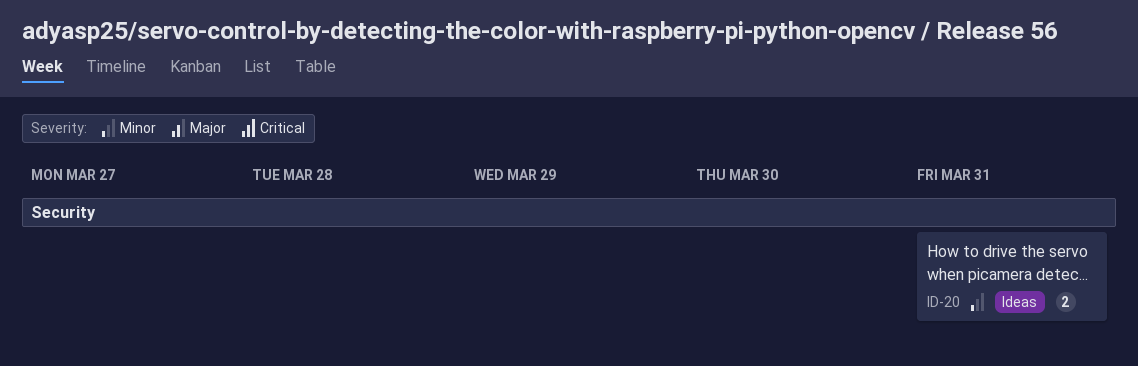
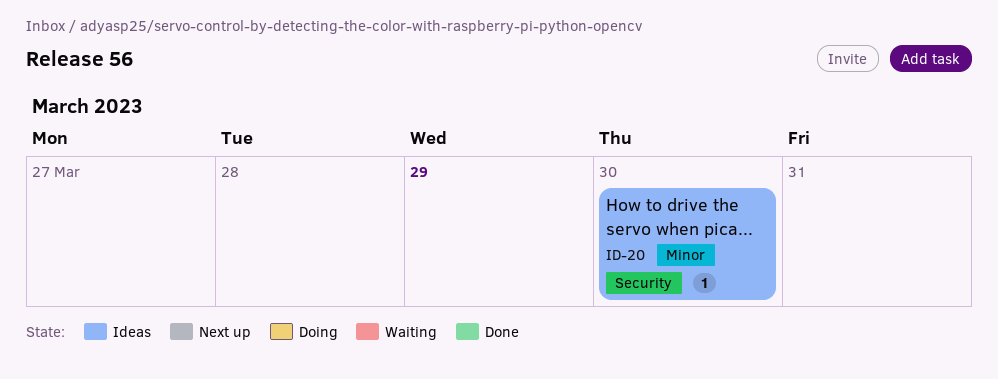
ID-20, estimate: 2 -> 1
ID-20, due: Mar 31 -> Mar 30

